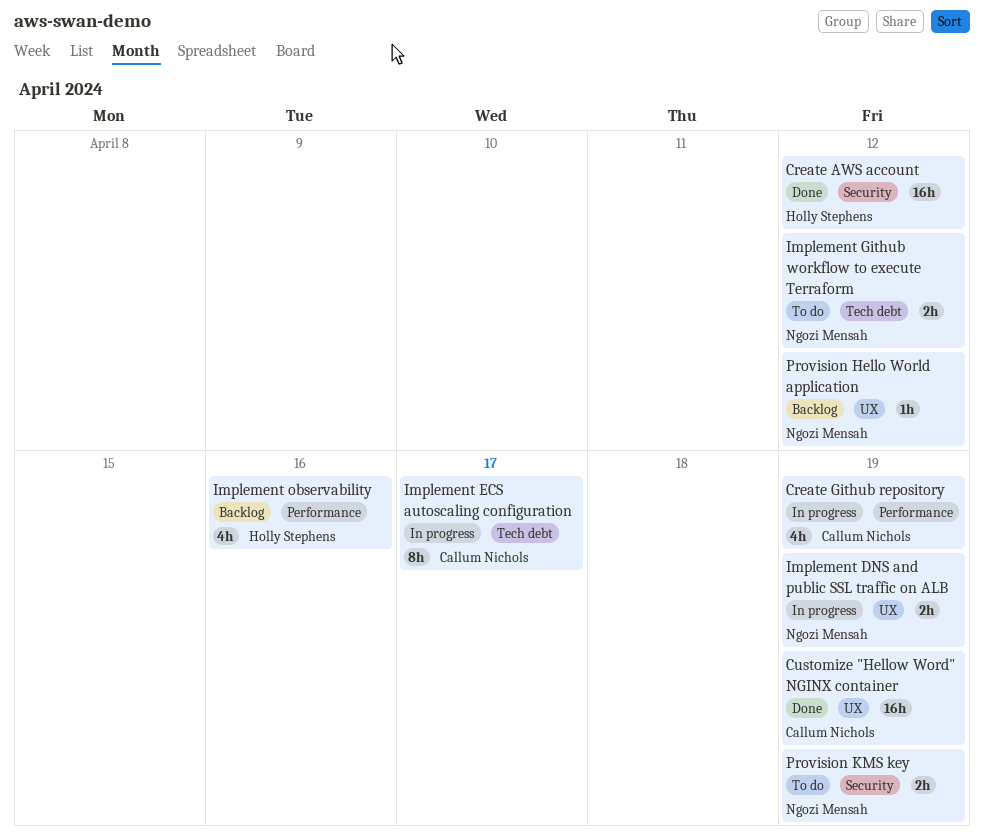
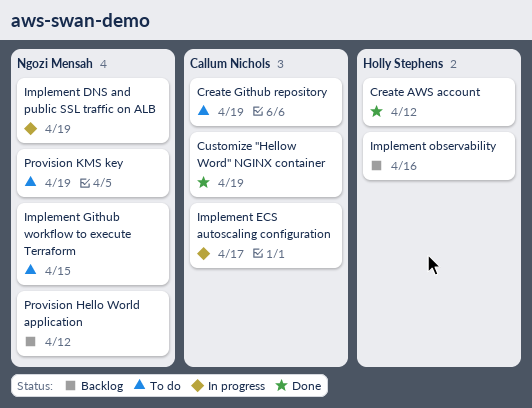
Create Github repository, status: In progress -> To do
Implement Github workflow to execute Terraform, due: Apr 12 -> Apr 15

